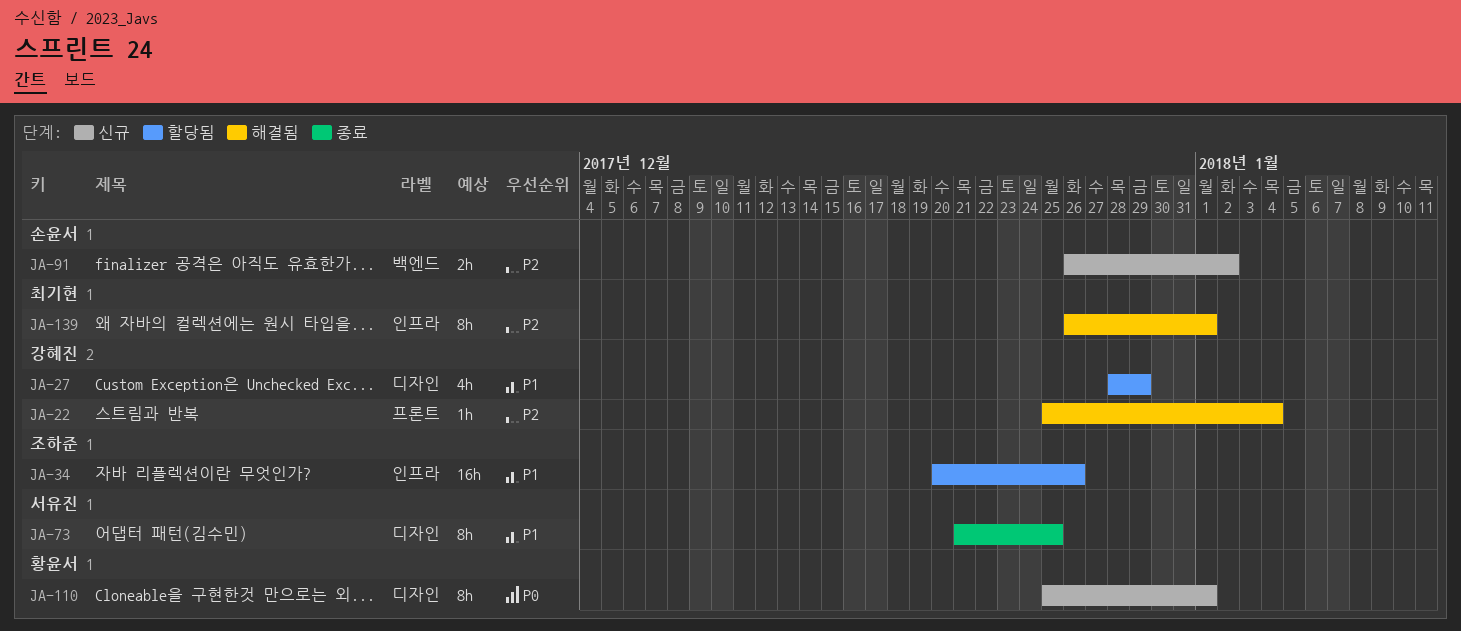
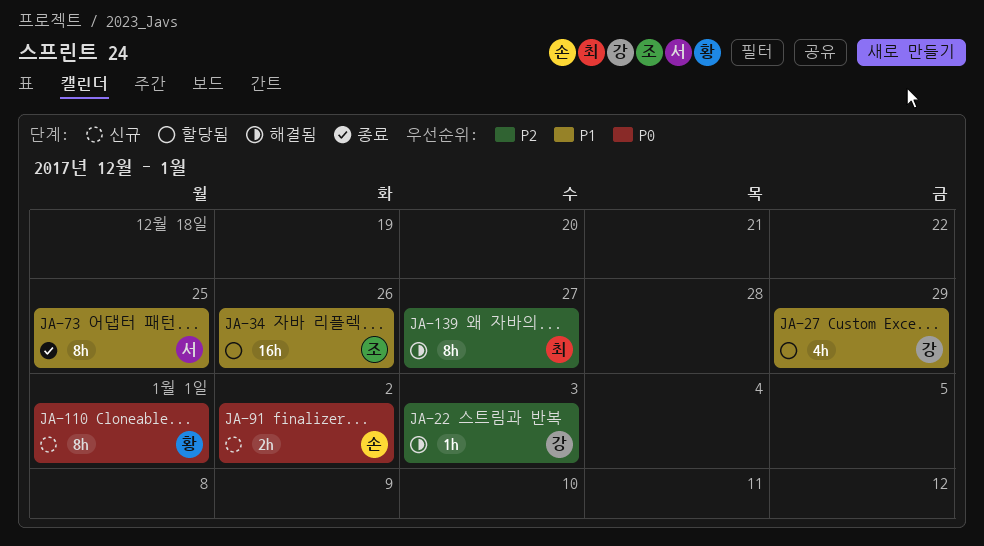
JA-22, due: Jan 4 -> Jan 3
JA-91, priority: P2 -> P0
JA-139, due: Jan 1 -> Dec 27

